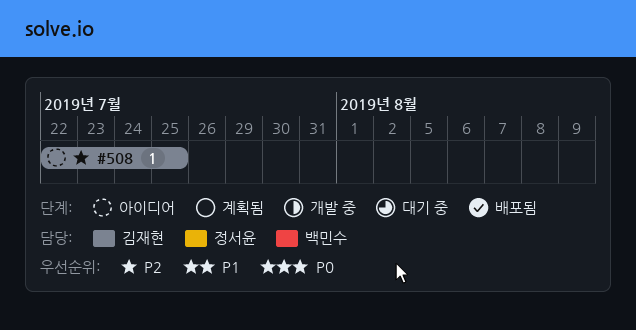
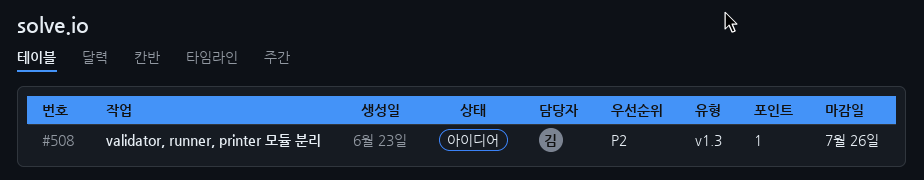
#508, due: Jul 25 -> Jul 26

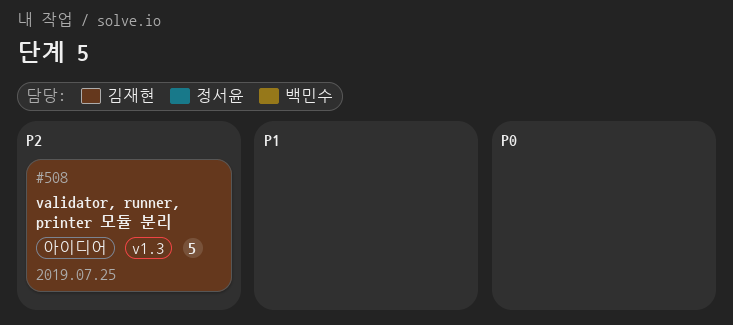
#508, estimate: 1 -> 5
#508, due: Jul 26 -> Jul 25

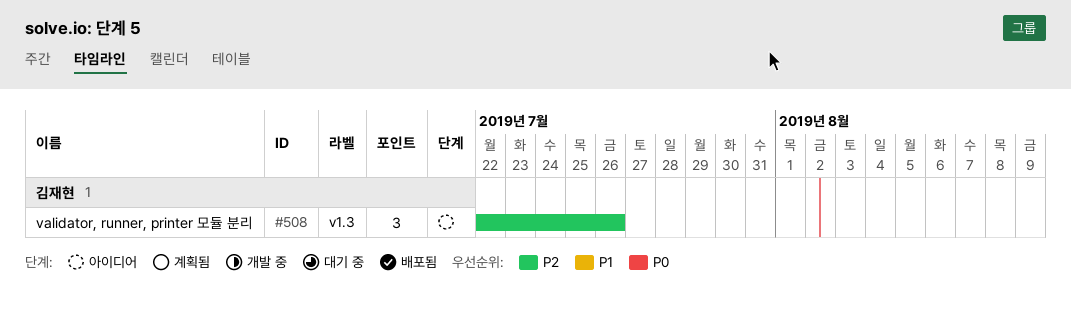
#508, estimate: 5 -> 3
#508, due: Jul 25 -> Jul 26

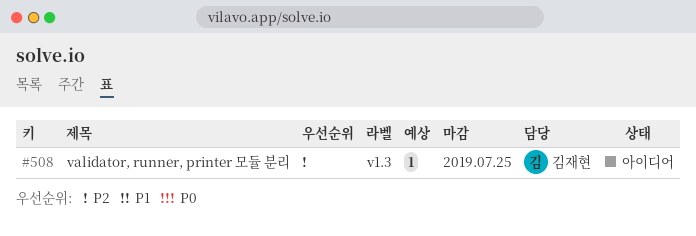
#508, estimate: 3 -> 1
#508, due: Jul 26 -> Jul 25

